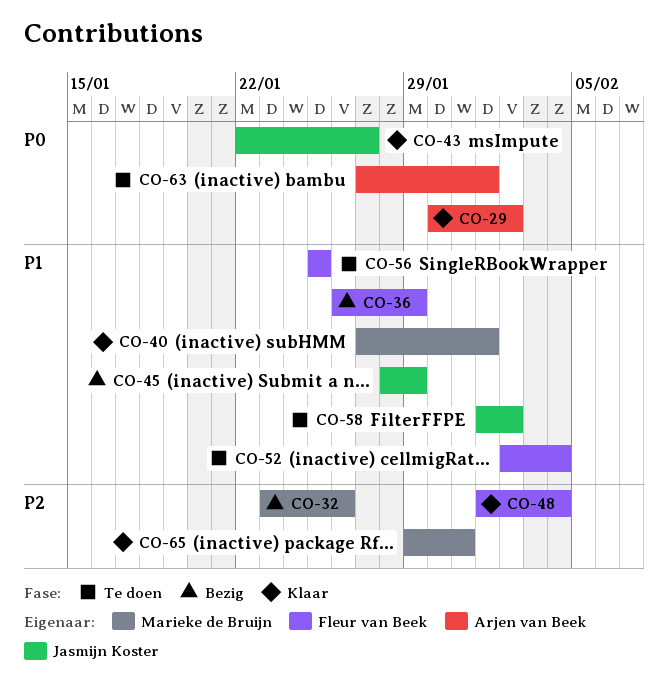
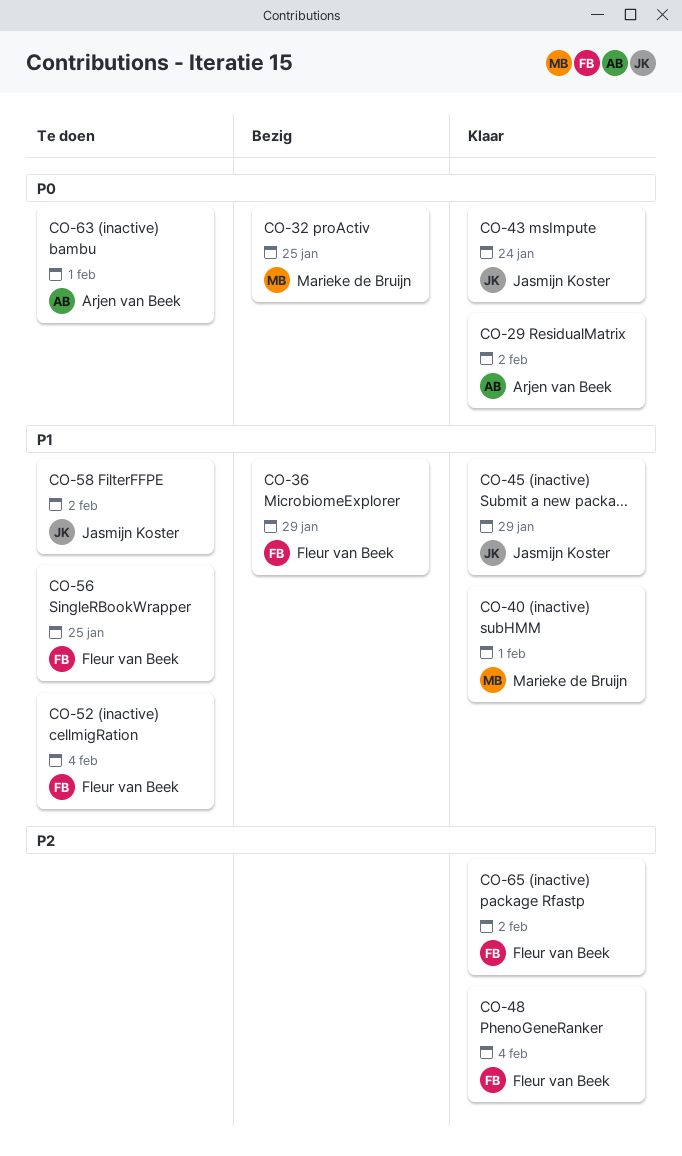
CO-32, priority: P2 -> P0
CO-32, due: Jan 26 -> Jan 25
CO-43, due: Jan 27 -> Jan 24
CO-45, status: Bezig -> Klaar
CO-65, owner: Marieke de Bruijn -> Fleur van Beek
CO-65, due: Jan 31 -> Feb 2

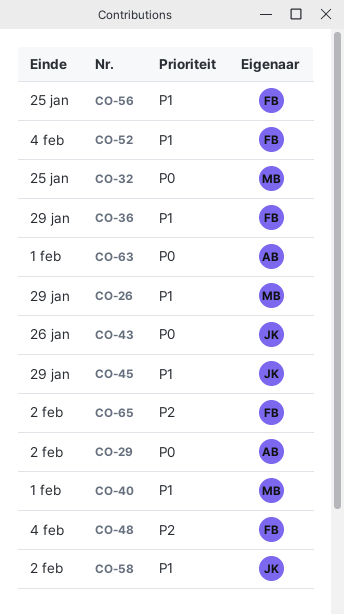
CO-26: none -> present
CO-43, due: Jan 24 -> Jan 26

